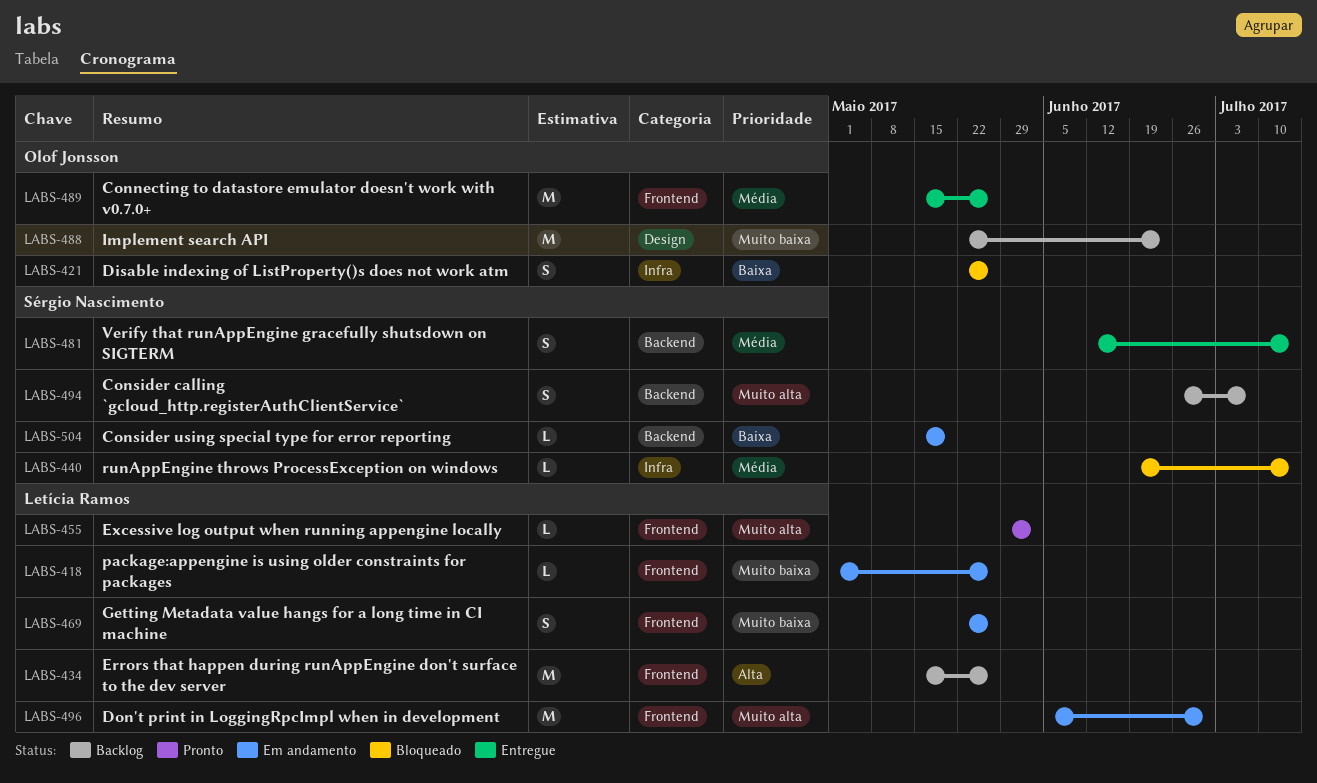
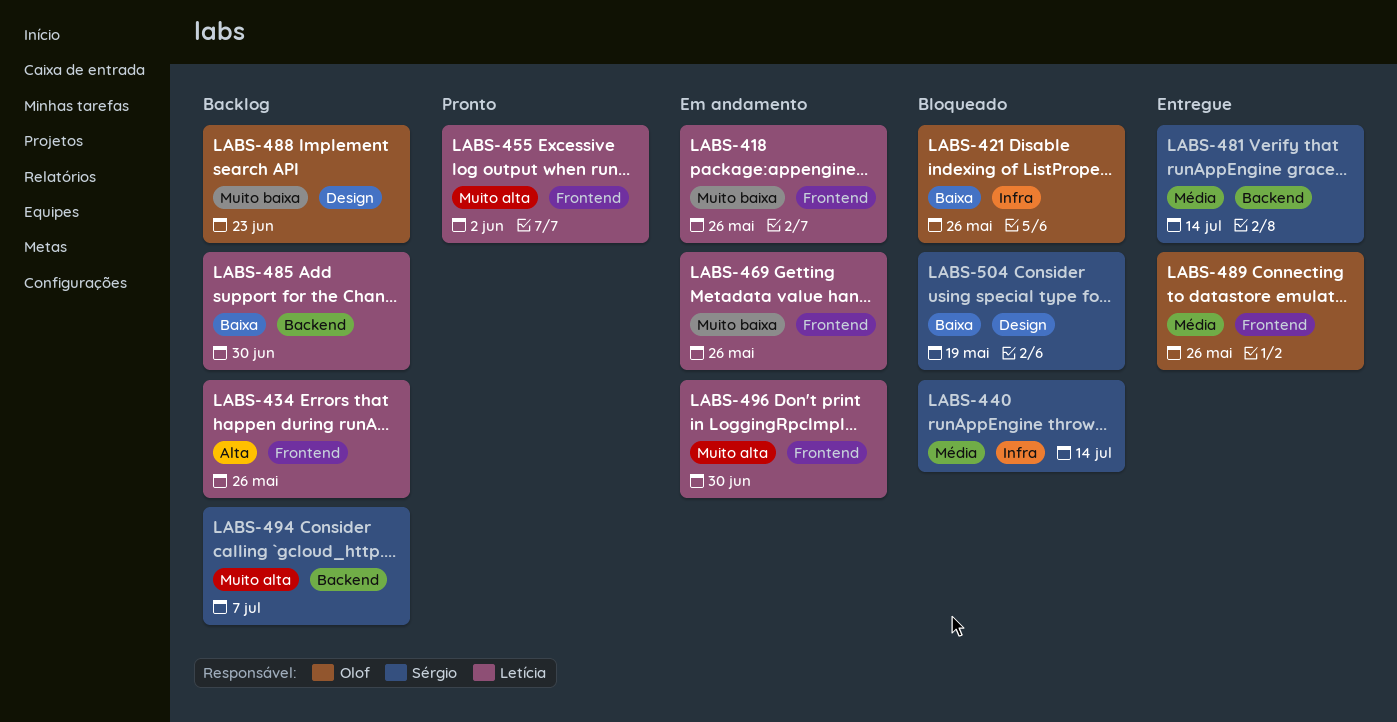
LABS-485: none -> present
LABS-504, status: Em andamento -> Bloqueado
LABS-504, label: Backend -> Design

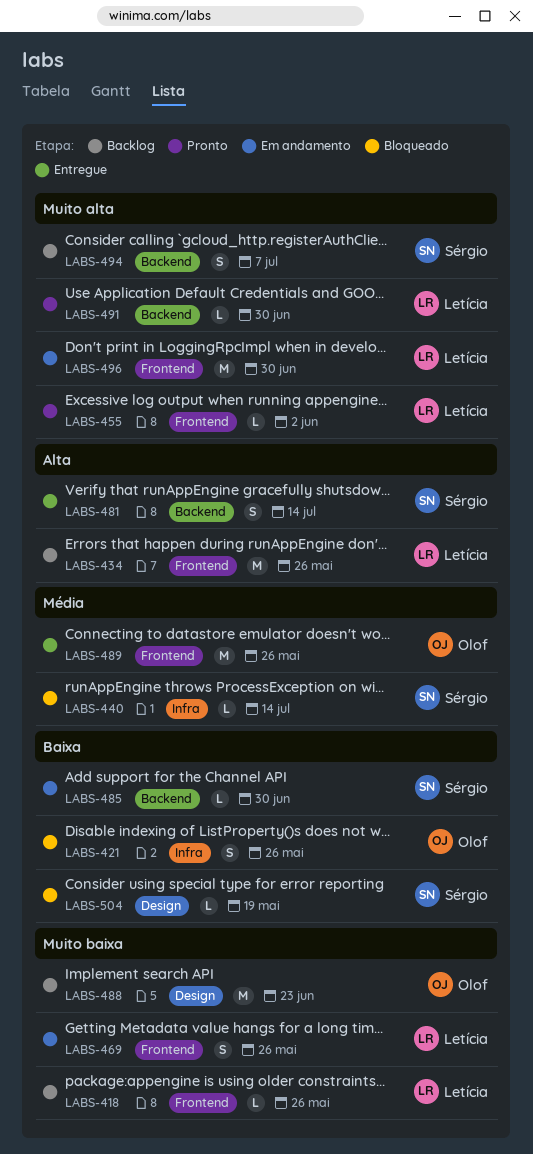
LABS-418, status: Em andamento -> Backlog
LABS-481, priority: Média -> Alta
LABS-485, status: Backlog -> Em andamento
LABS-485, owner: Letícia -> Sérgio
LABS-491: none -> present

